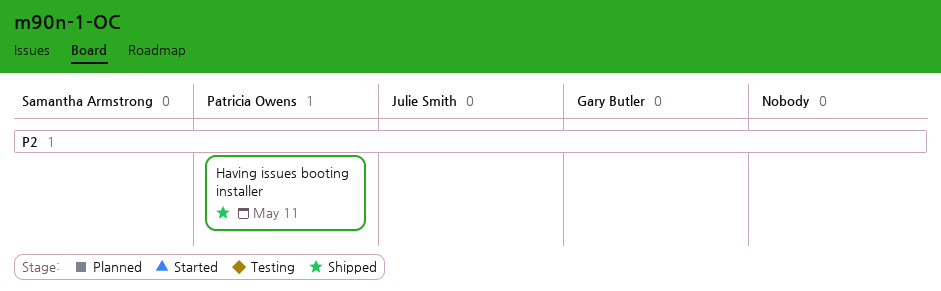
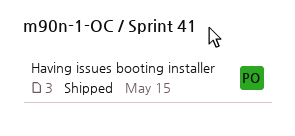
Having issues booting installer, due: May 11 -> May 15

